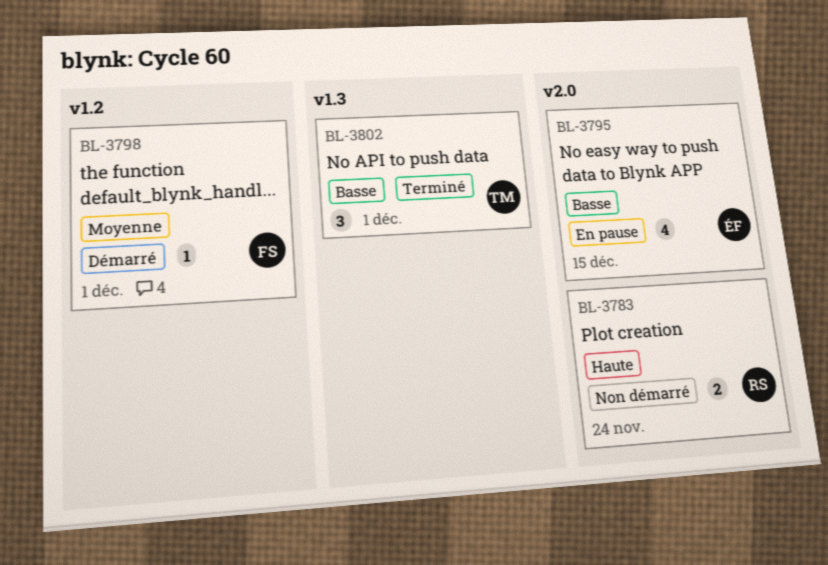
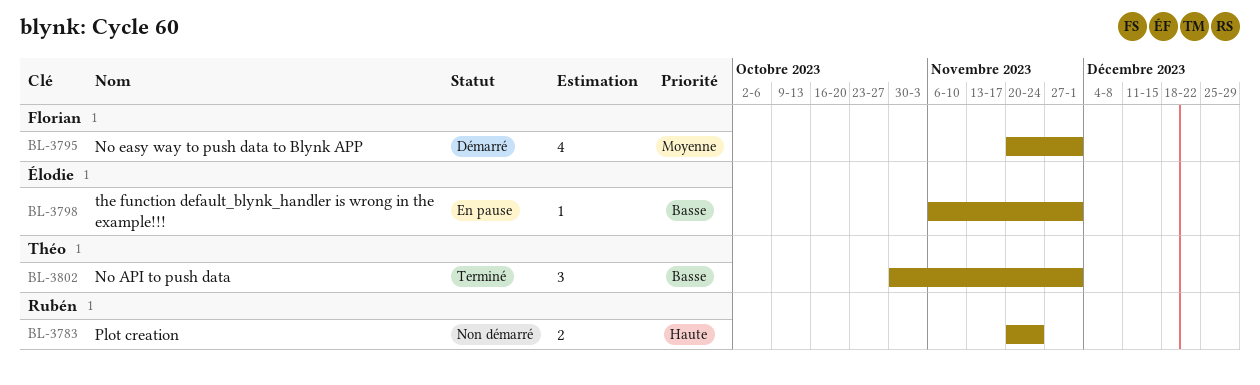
BL-3795, status: En pause -> Démarré
BL-3795, owner: Élodie -> Florian
BL-3795, priority: Basse -> Moyenne
BL-3795, due: Dec 15 -> Dec 1
BL-3798, status: Démarré -> En pause
BL-3798, owner: Florian -> Élodie
BL-3798, priority: Moyenne -> Basse

